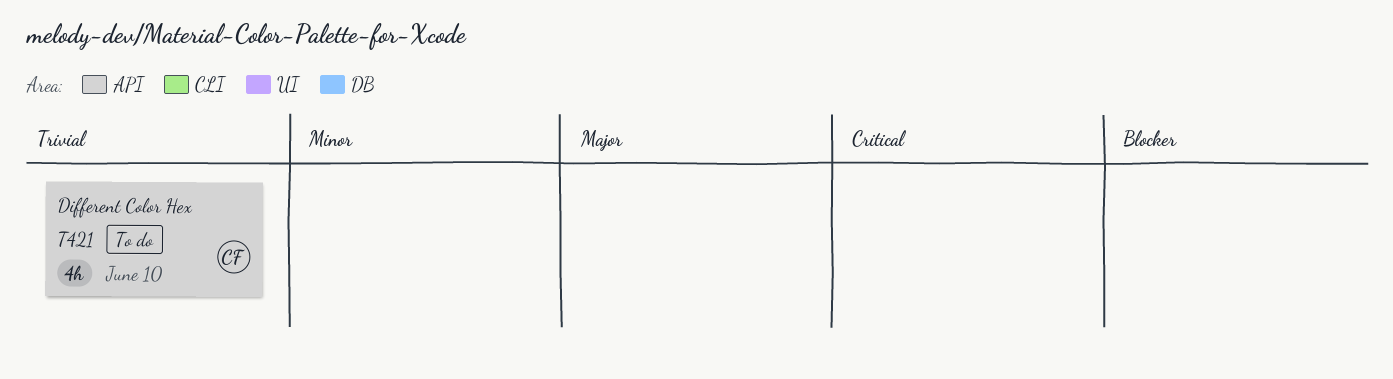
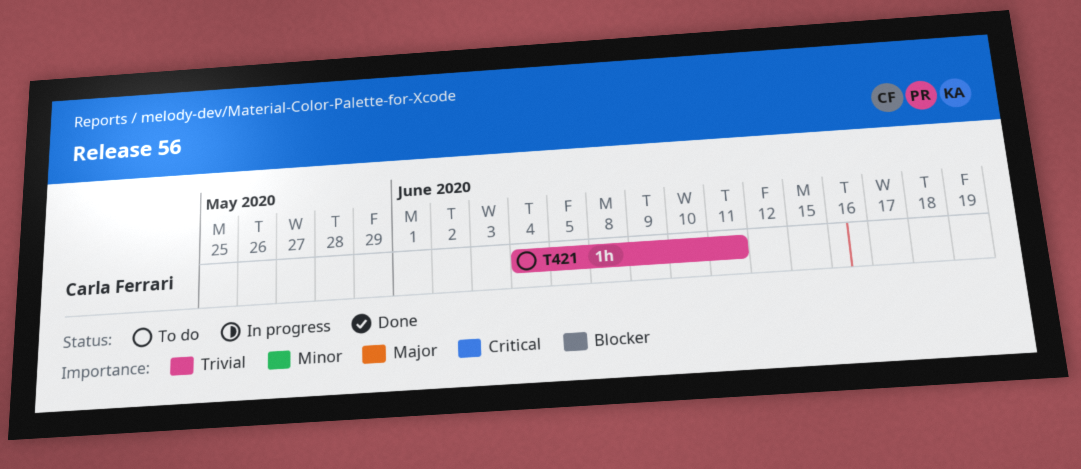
T421, estimate: 4h -> 1h
T421, due: Jun 10 -> Jun 11

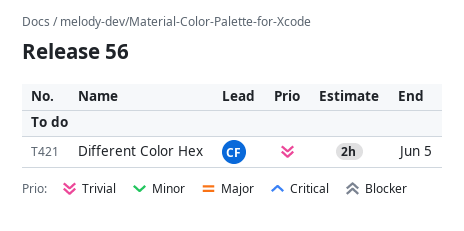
T421, estimate: 1h -> 2h
T421, due: Jun 11 -> Jun 5

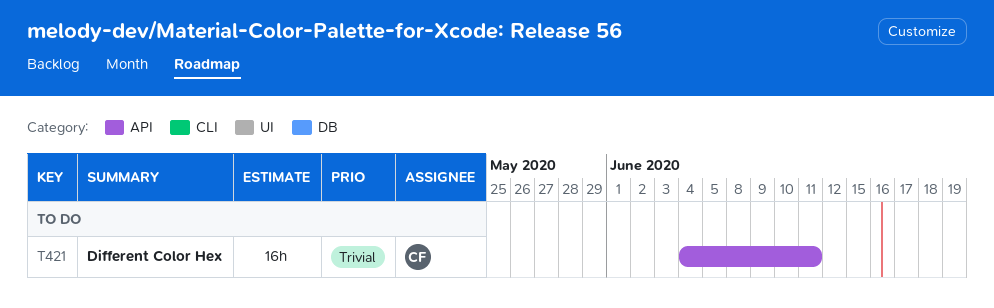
T421, estimate: 2h -> 16h
T421, due: Jun 5 -> Jun 11

